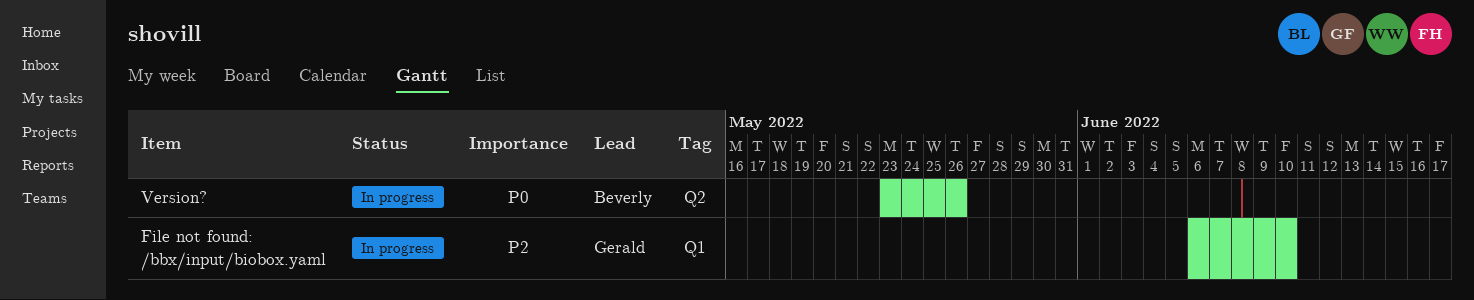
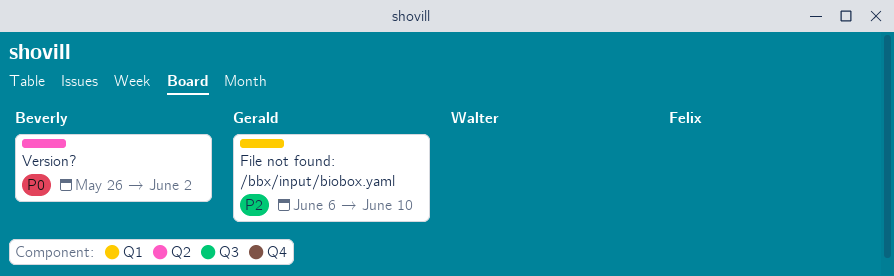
Version?, start: May 23 -> May 26
Version?, due: May 26 -> Jun 2

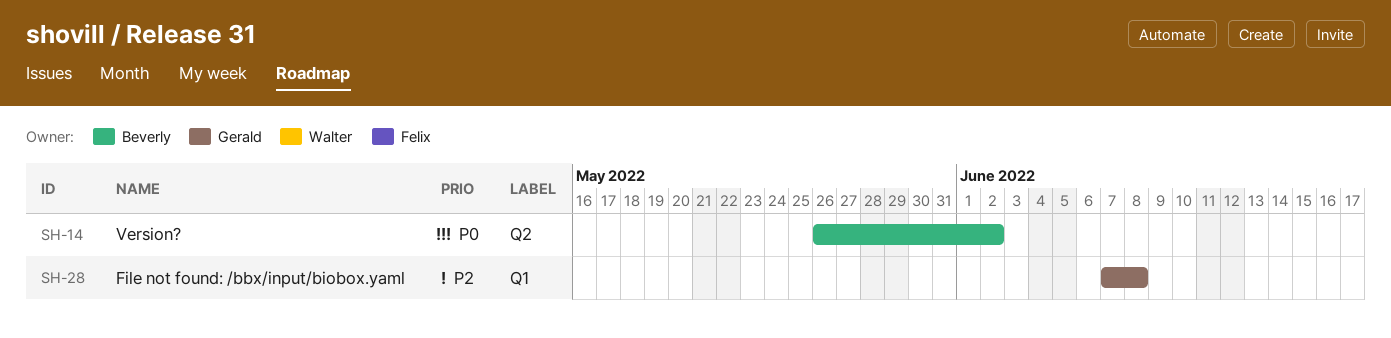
File not found: /bbx/input/biobox.yaml, start: Jun 6 -> Jun 7
File not found: /bbx/input/biobox.yaml, due: Jun 10 -> Jun 8

